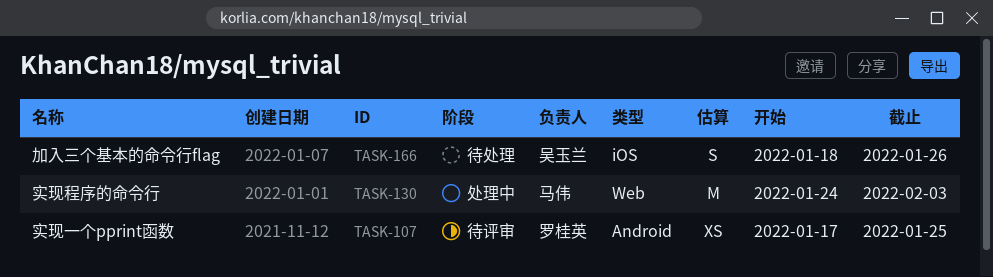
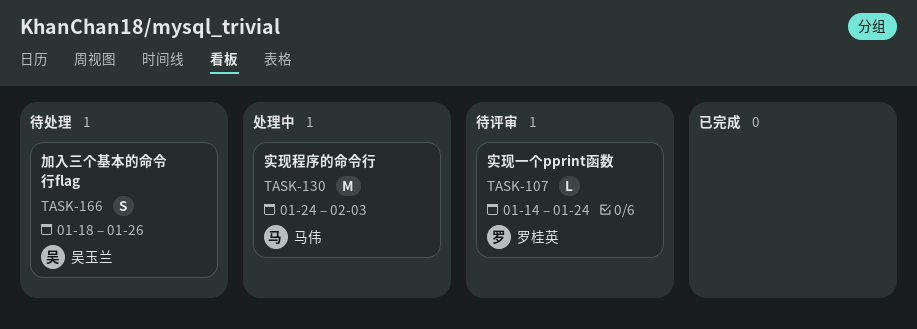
TASK-107, estimate: XS -> L
TASK-107, start: Jan 17 -> Jan 14
TASK-107, due: Jan 25 -> Jan 24

